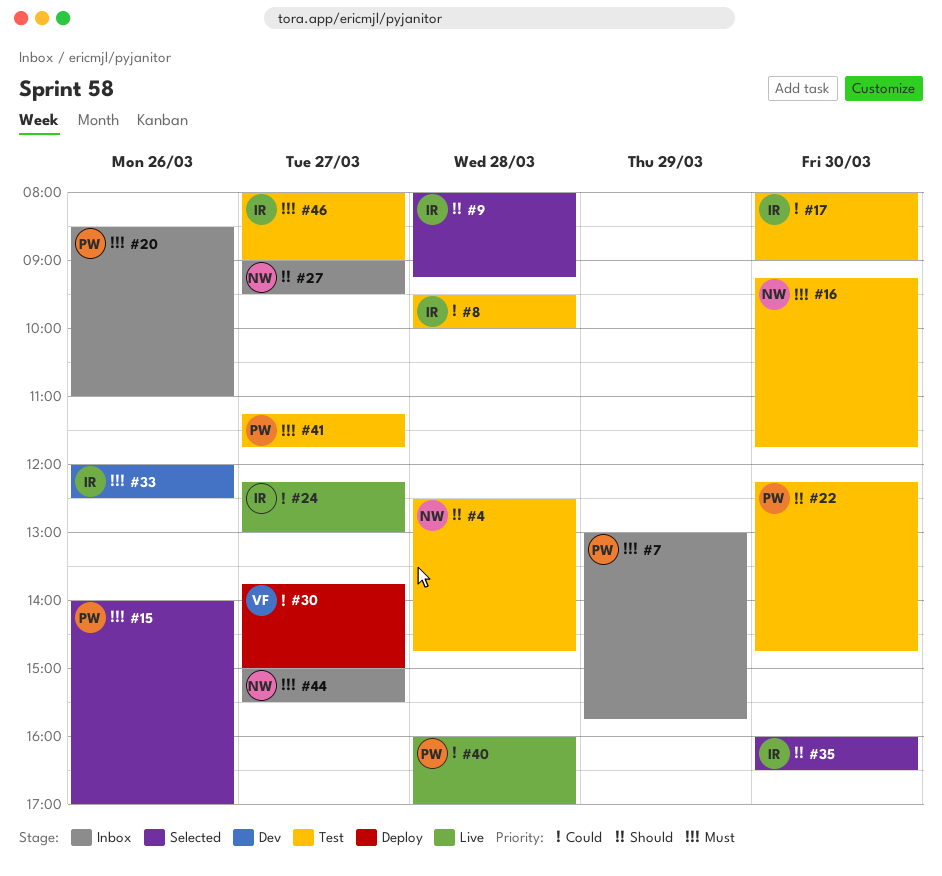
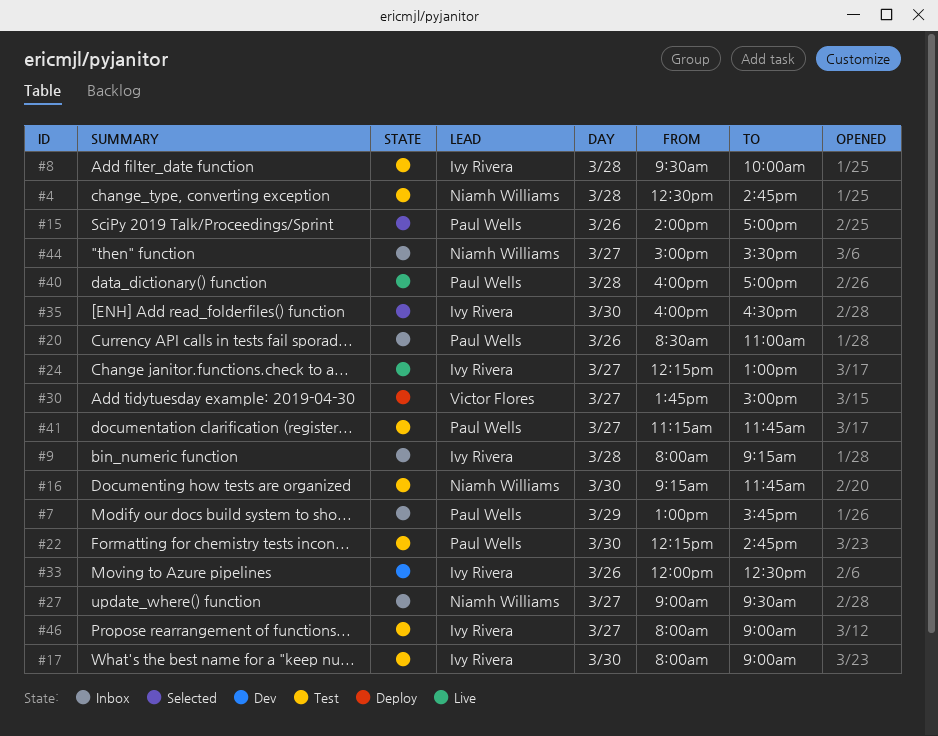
#9, status: Selected -> Inbox

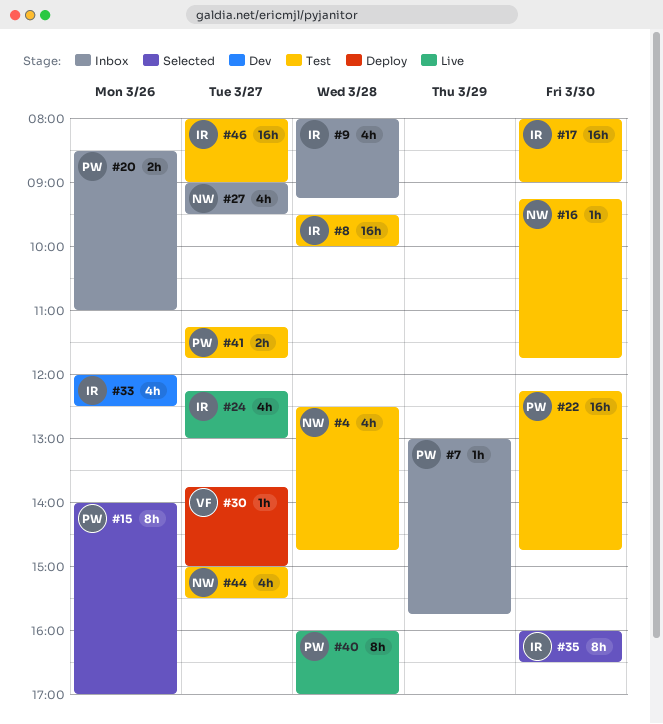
#44, status: Inbox -> Test

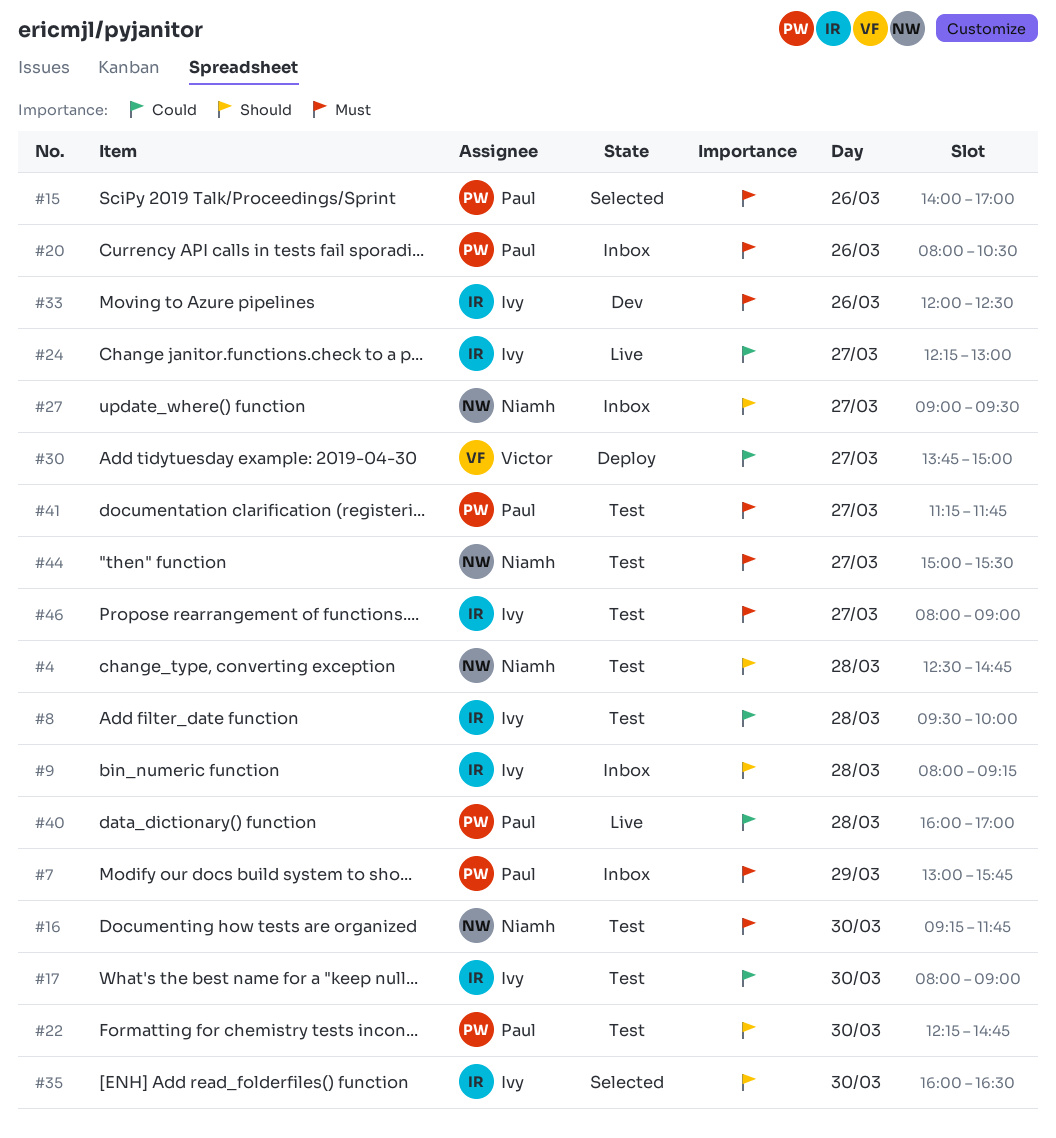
#20, begins: 08:30 -> 08:00
#20, ends: 11:00 -> 10:30

